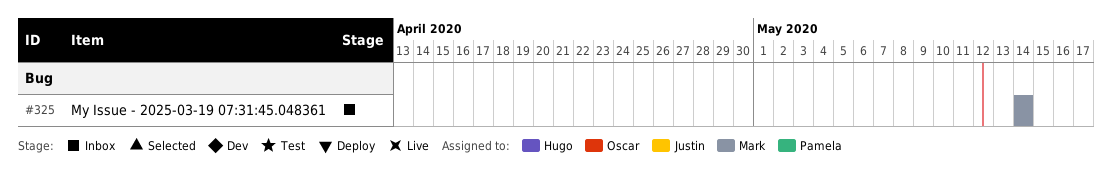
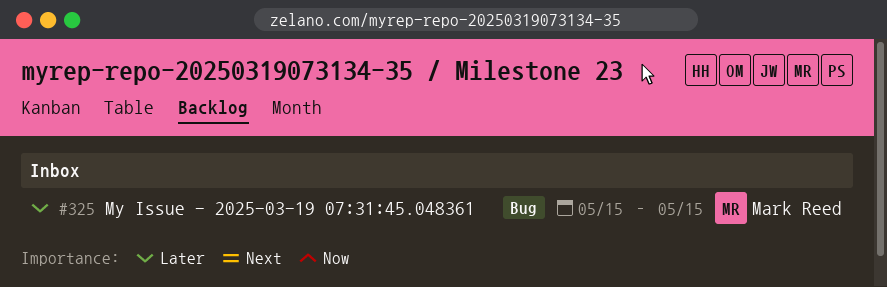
#325, start: May 14 -> May 15
#325, due: May 14 -> May 15

